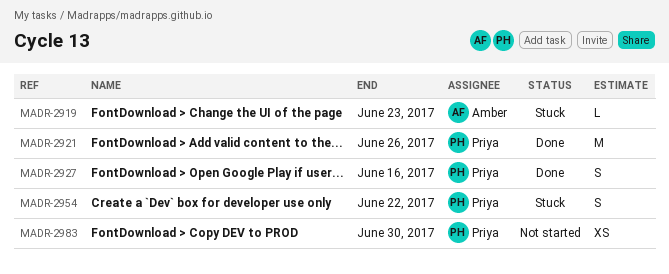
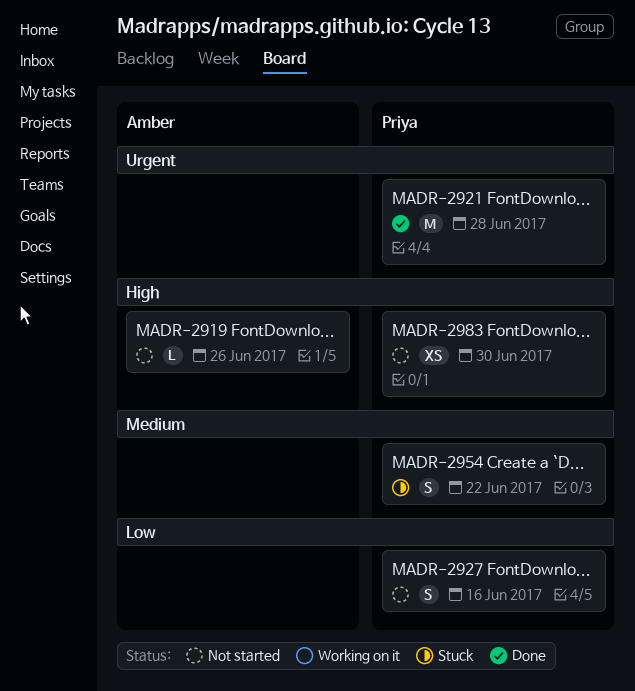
MADR-2919, status: Stuck -> Not started
MADR-2919, due: Jun 23 -> Jun 26
MADR-2921, due: Jun 26 -> Jun 28
MADR-2927, status: Done -> Not started

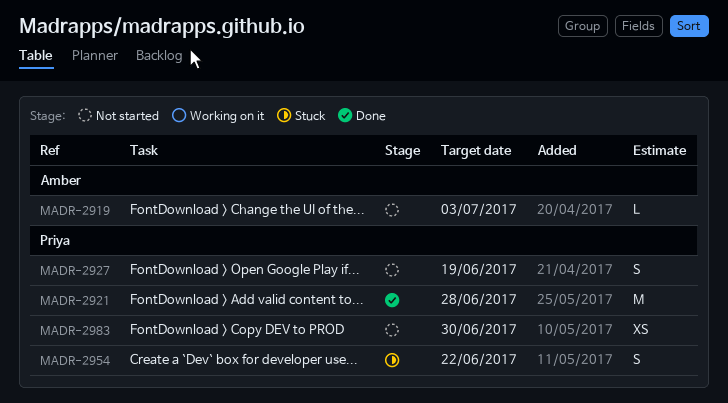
MADR-2919, due: Jun 26 -> Jul 3
MADR-2927, due: Jun 16 -> Jun 19

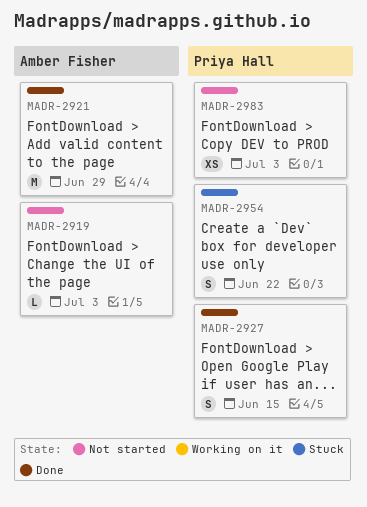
MADR-2921, owner: Priya Hall -> Amber Fisher
MADR-2921, due: Jun 28 -> Jun 29
MADR-2927, status: Not started -> Done
MADR-2927, due: Jun 19 -> Jun 15
MADR-2983, due: Jun 30 -> Jul 3

